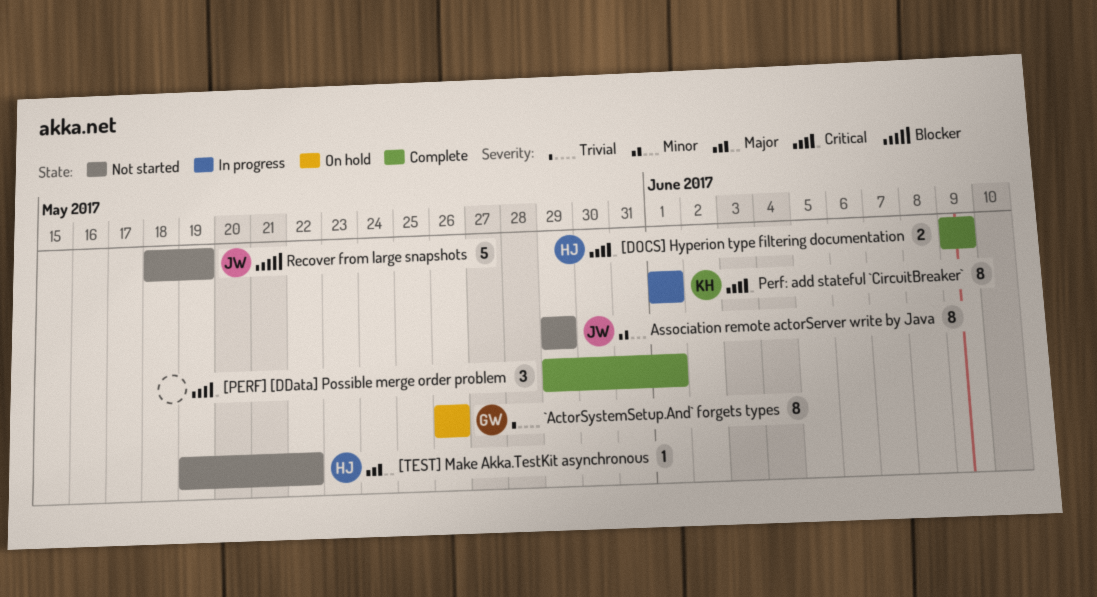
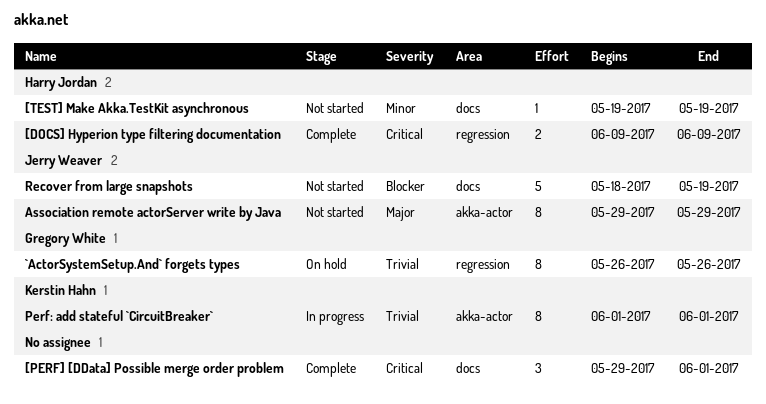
[TEST] Make Akka.TestKit asynchronous, priority: Major -> Minor
[TEST] Make Akka.TestKit asynchronous, due: May 22 -> May 19
Association remote actorServer write by Java, priority: Minor -> Major
Perf: add stateful `CircuitBreaker`, priority: Critical -> Trivial

